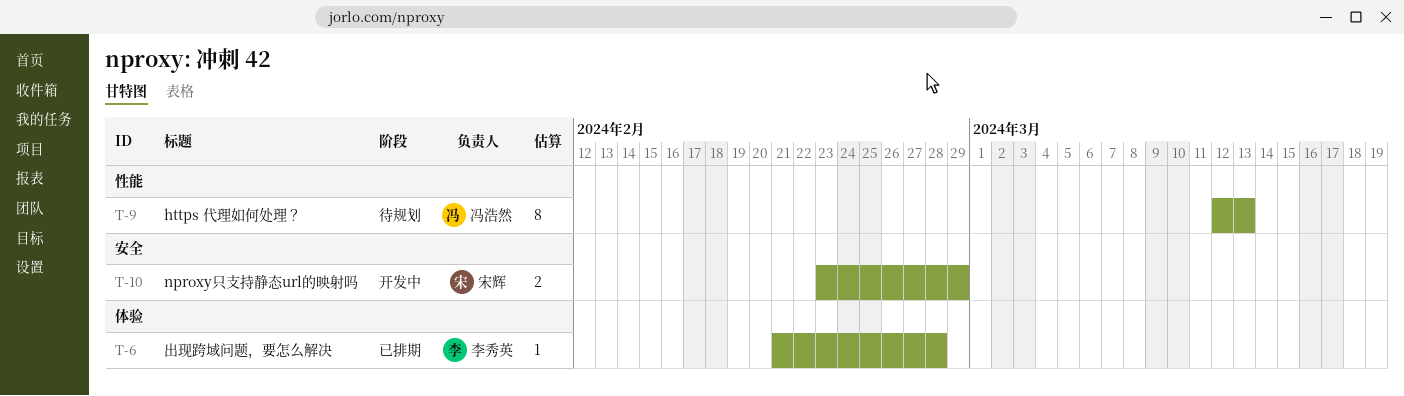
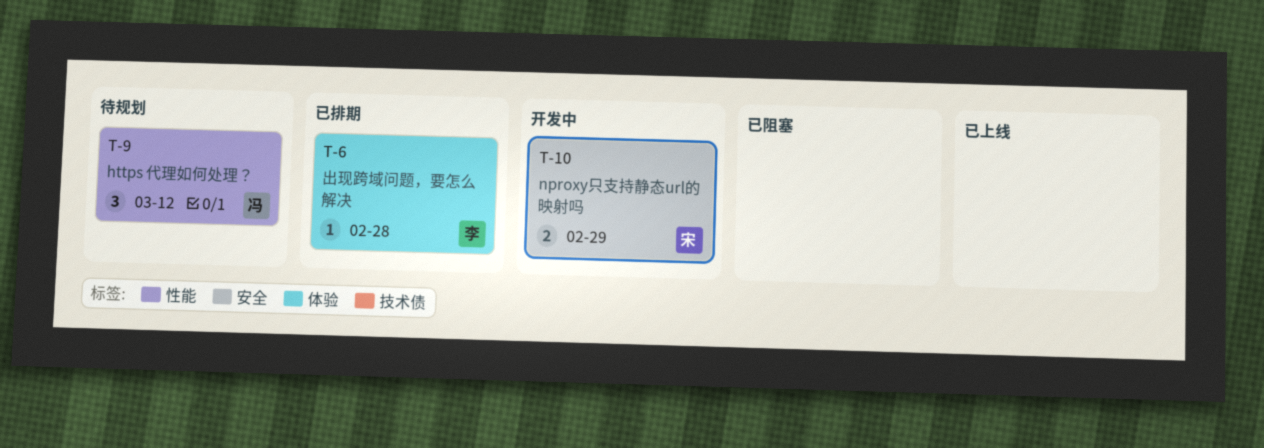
T-9, estimate: 8 -> 3
T-9, due: Mar 13 -> Mar 12

